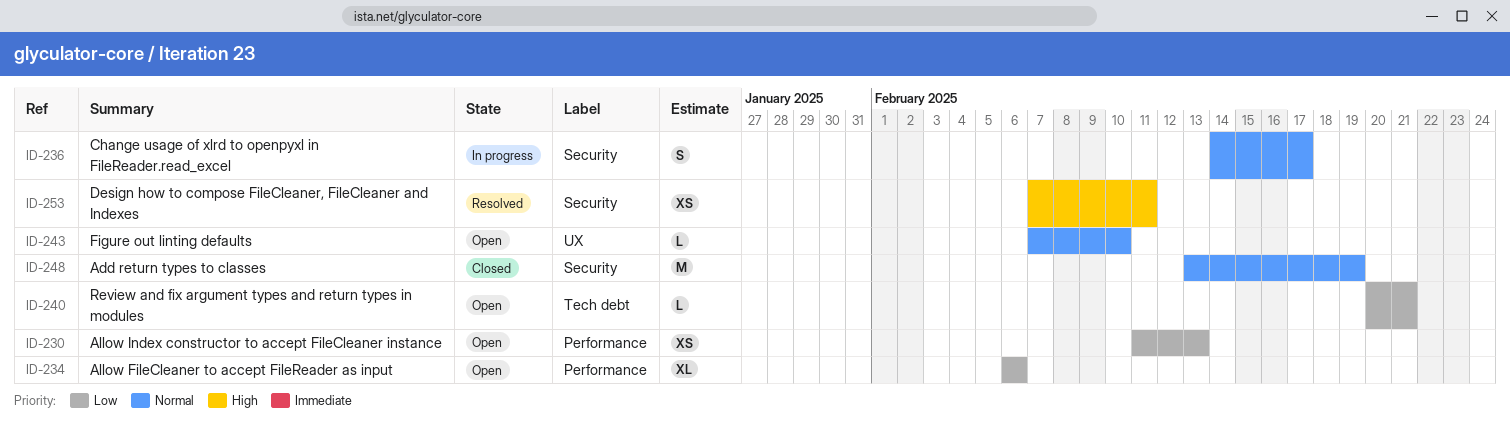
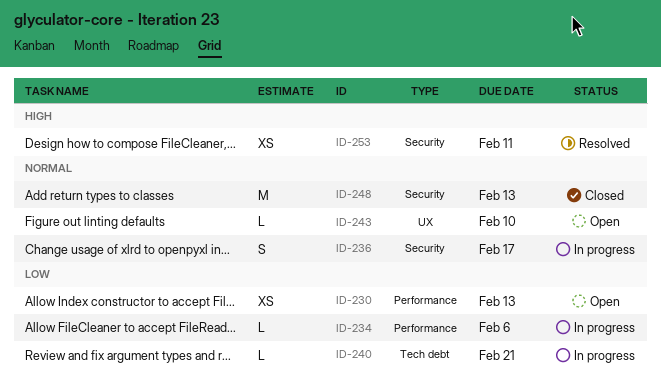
ID-234, status: Open -> In progress
ID-234, estimate: XL -> L
ID-240, status: Open -> In progress
ID-248, due: Feb 19 -> Feb 13

